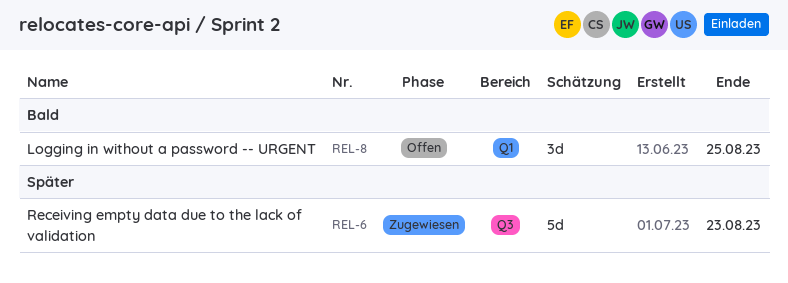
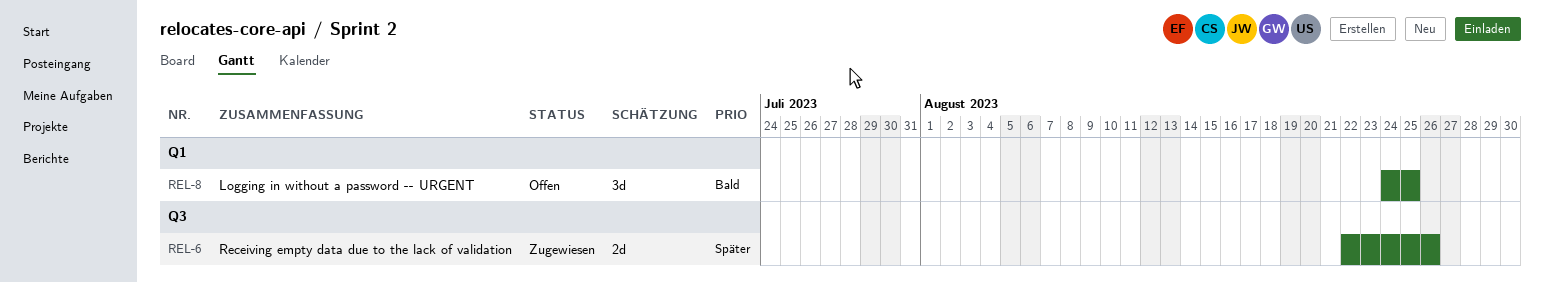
REL-6, estimate: 5d -> 2d
REL-6, due: Aug 23 -> Aug 26

